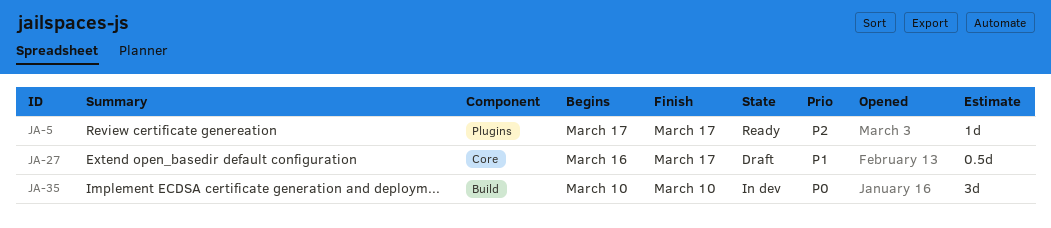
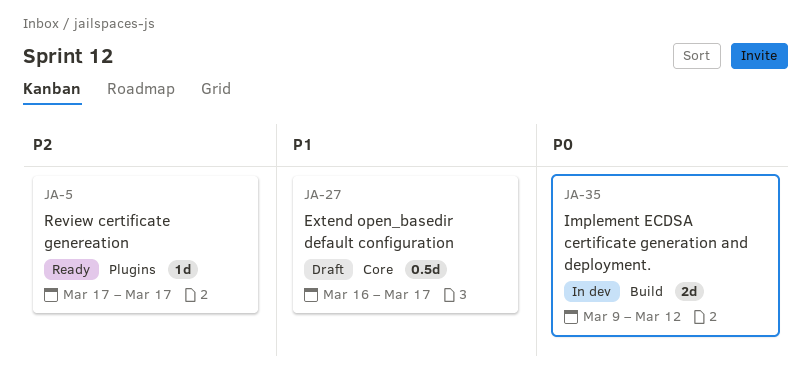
JA-35, estimate: 3d -> 2d
JA-35, start: Mar 10 -> Mar 9
JA-35, due: Mar 10 -> Mar 12

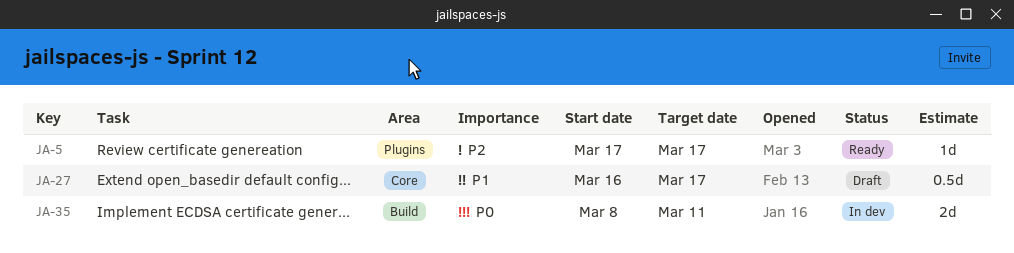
JA-35, start: Mar 9 -> Mar 8
JA-35, due: Mar 12 -> Mar 11

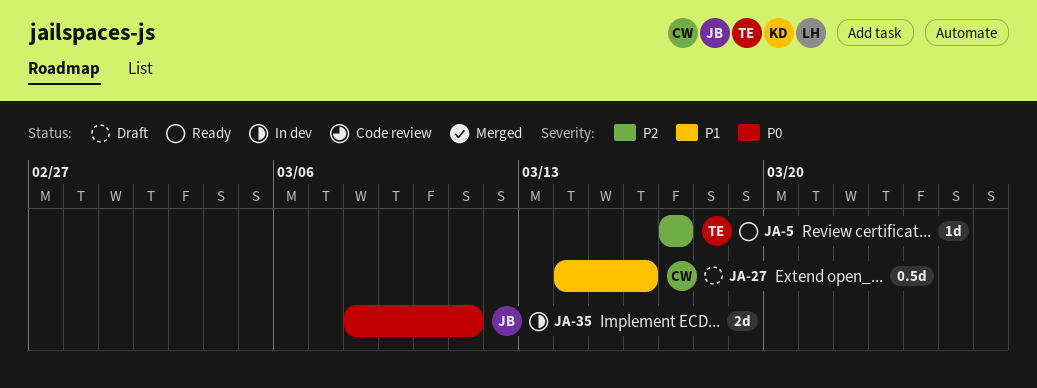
JA-27, start: Mar 16 -> Mar 14
JA-27, due: Mar 17 -> Mar 16

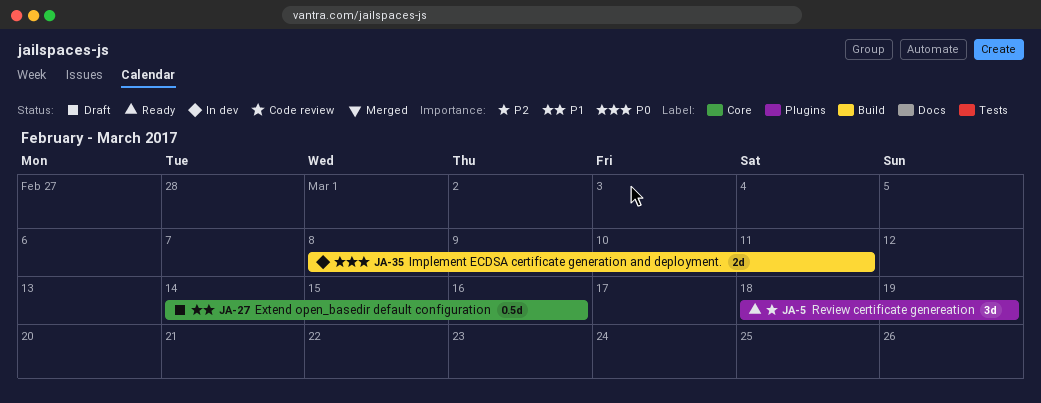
JA-5, estimate: 1d -> 3d
JA-5, start: Mar 17 -> Mar 18
JA-5, due: Mar 17 -> Mar 19

